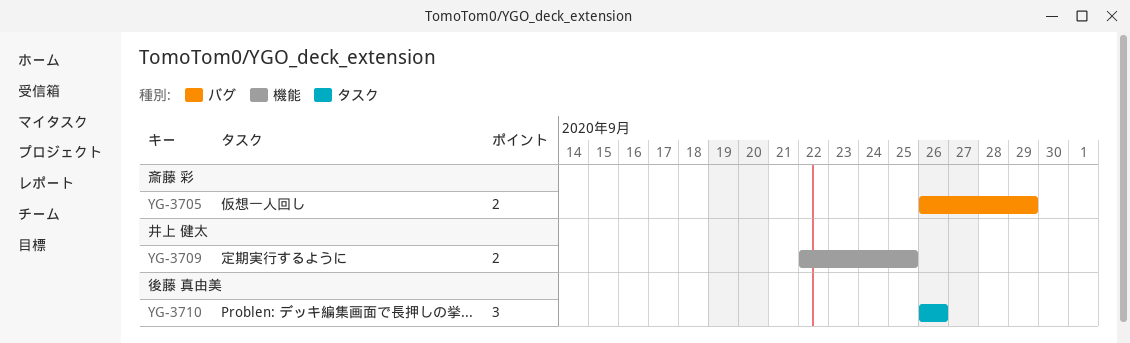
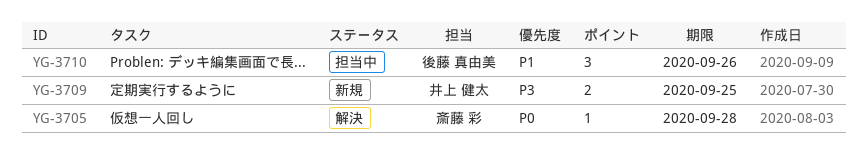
YG-3705, estimate: 2 -> 1
YG-3705, due: Sep 29 -> Sep 28

